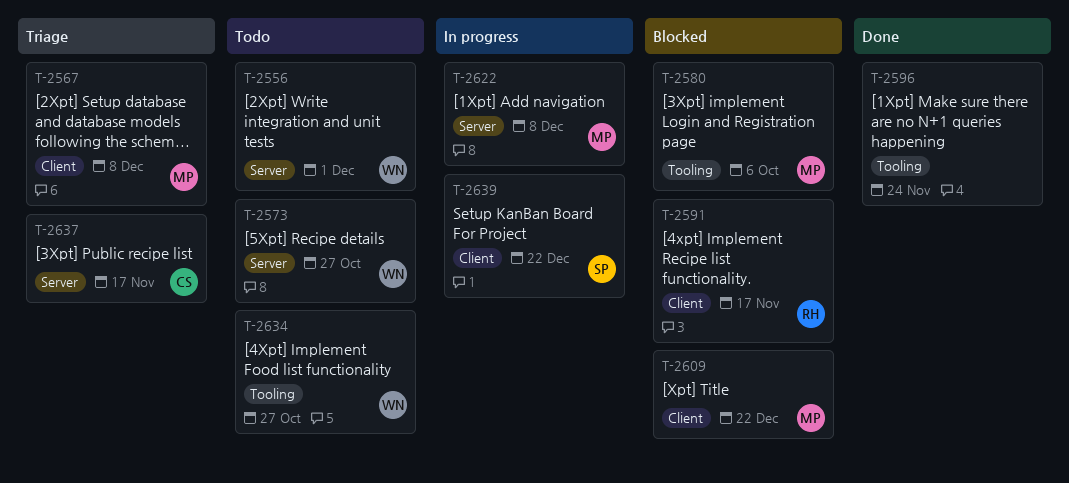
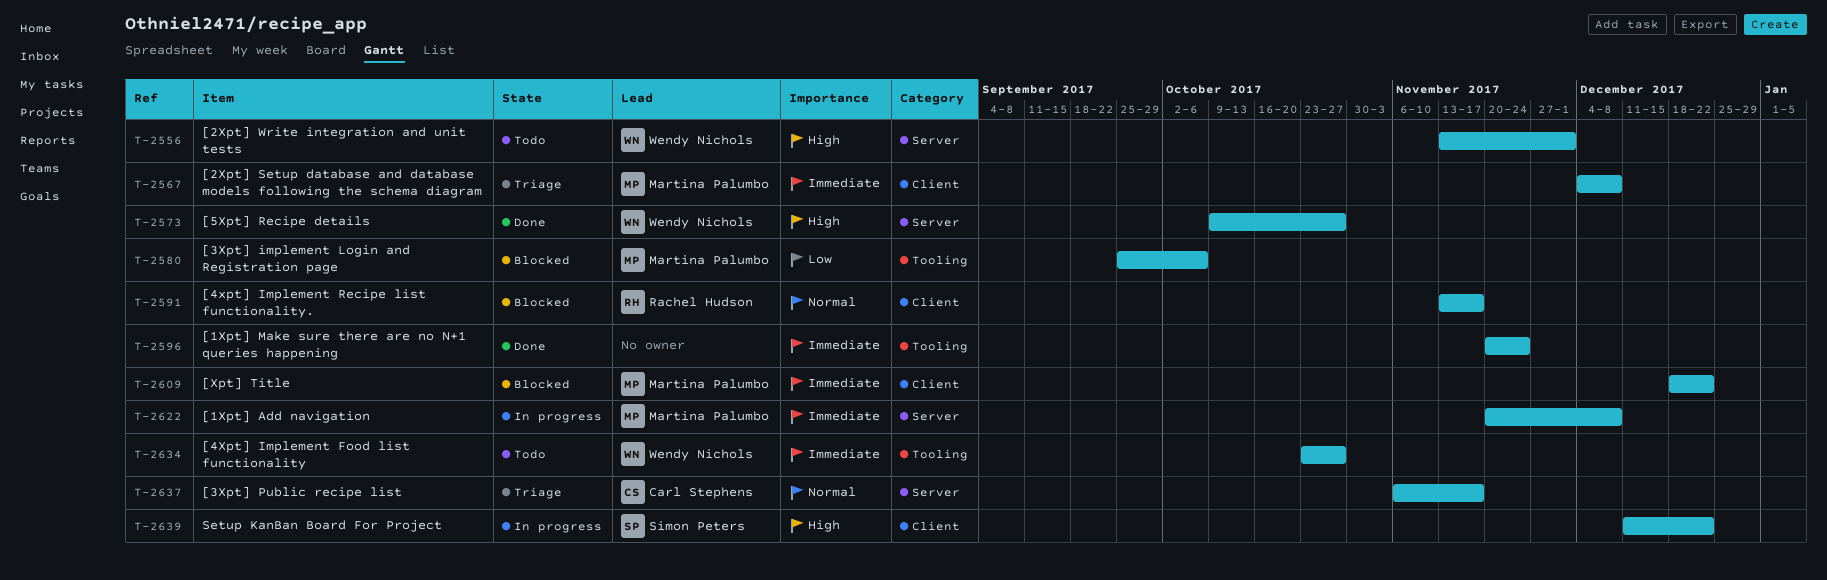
T-2573, status: Todo -> Done

